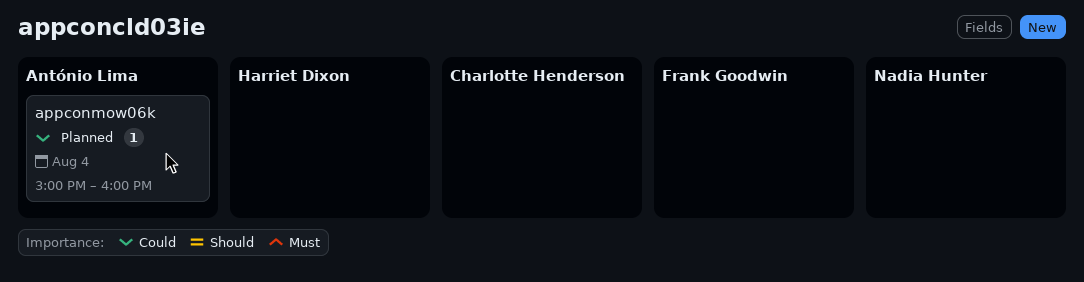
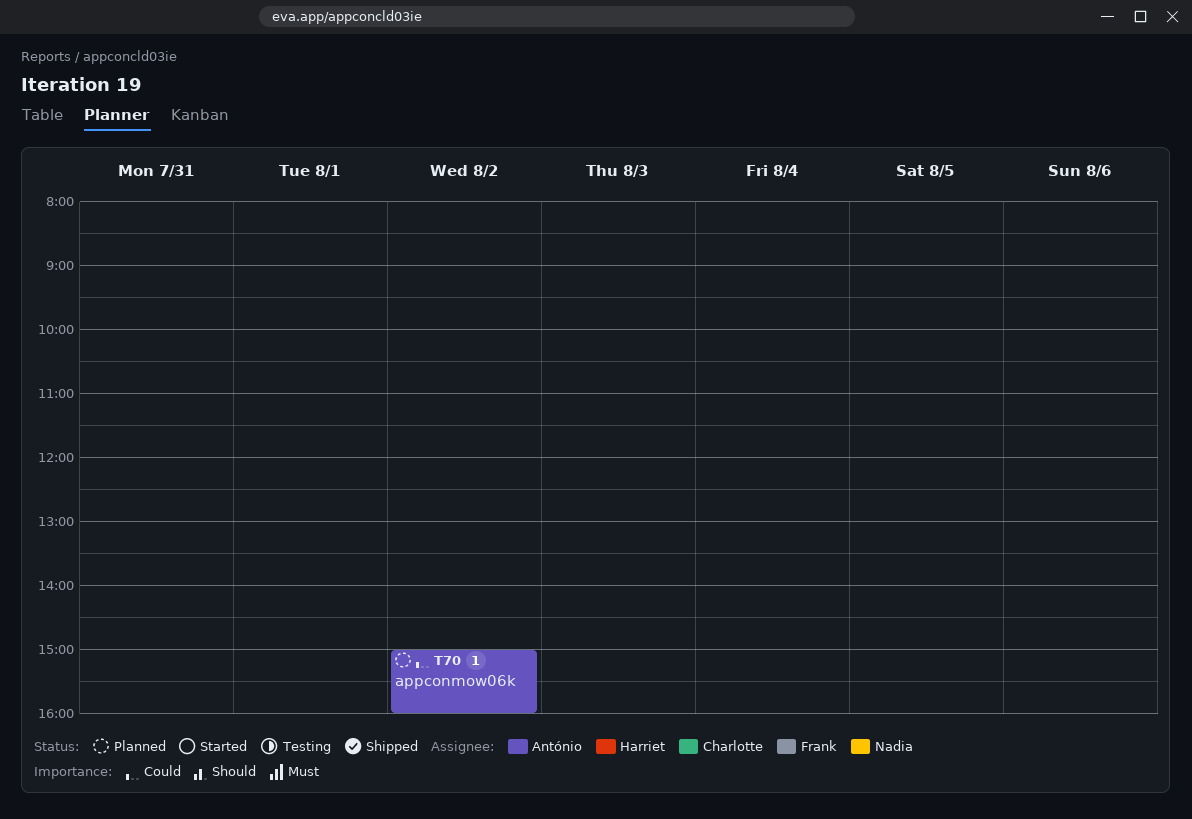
appconmow06k, day: Aug 4 -> Aug 2

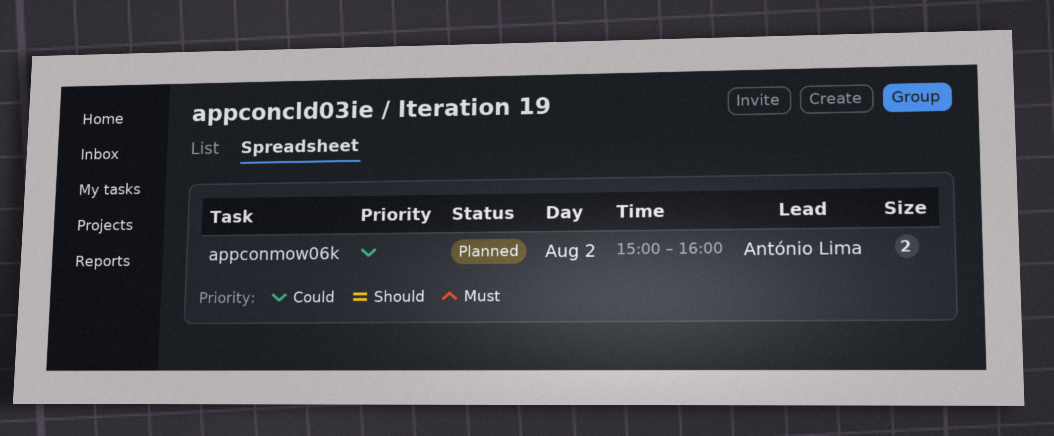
appconmow06k, estimate: 1 -> 2

